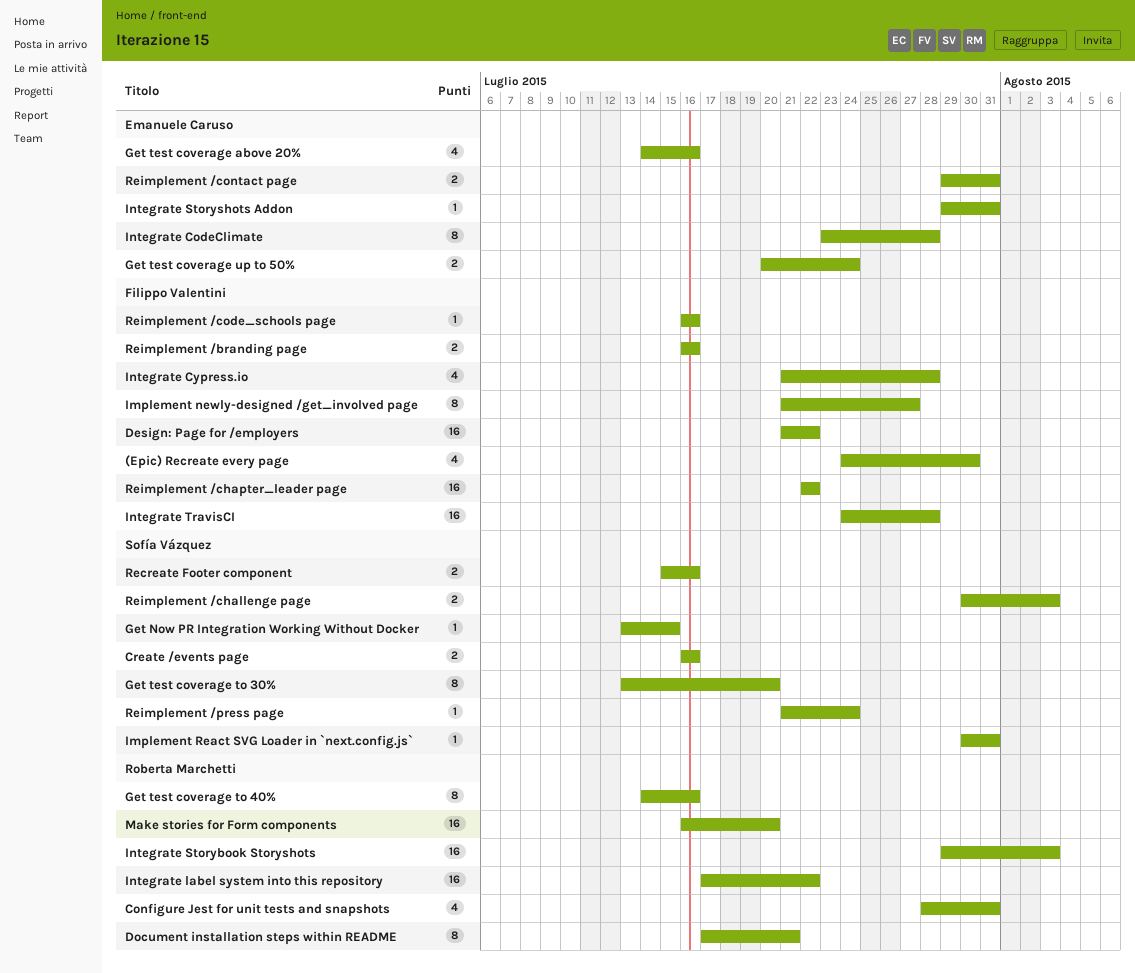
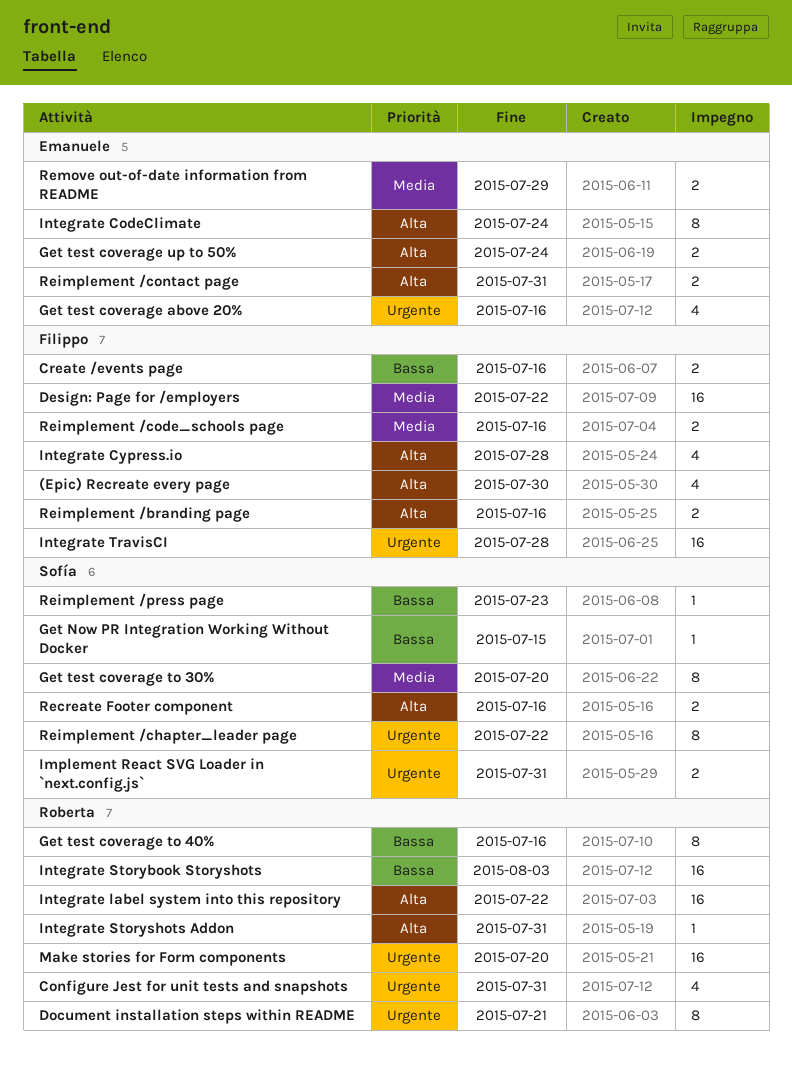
Create /events page, owner: Sofía Vázquez -> Filippo Valentini
Implement newly-designed /get_involved page: present -> none
Implement React SVG Loader in `next.config.js`, estimate: 1 -> 2
Integrate CodeClimate, due: Jul 28 -> Jul 24
Integrate Storyshots Addon, owner: Emanuele Caruso -> Roberta Marchetti
Reimplement /challenge page: present -> none
Reimplement /chapter_leader page, owner: Filippo Valentini -> Sofía Vázquez
Reimplement /chapter_leader page, estimate: 16 -> 8
Reimplement /code_schools page, estimate: 1 -> 2
Reimplement /press page, due: Jul 24 -> Jul 23
Remove out-of-date information from README: none -> present

